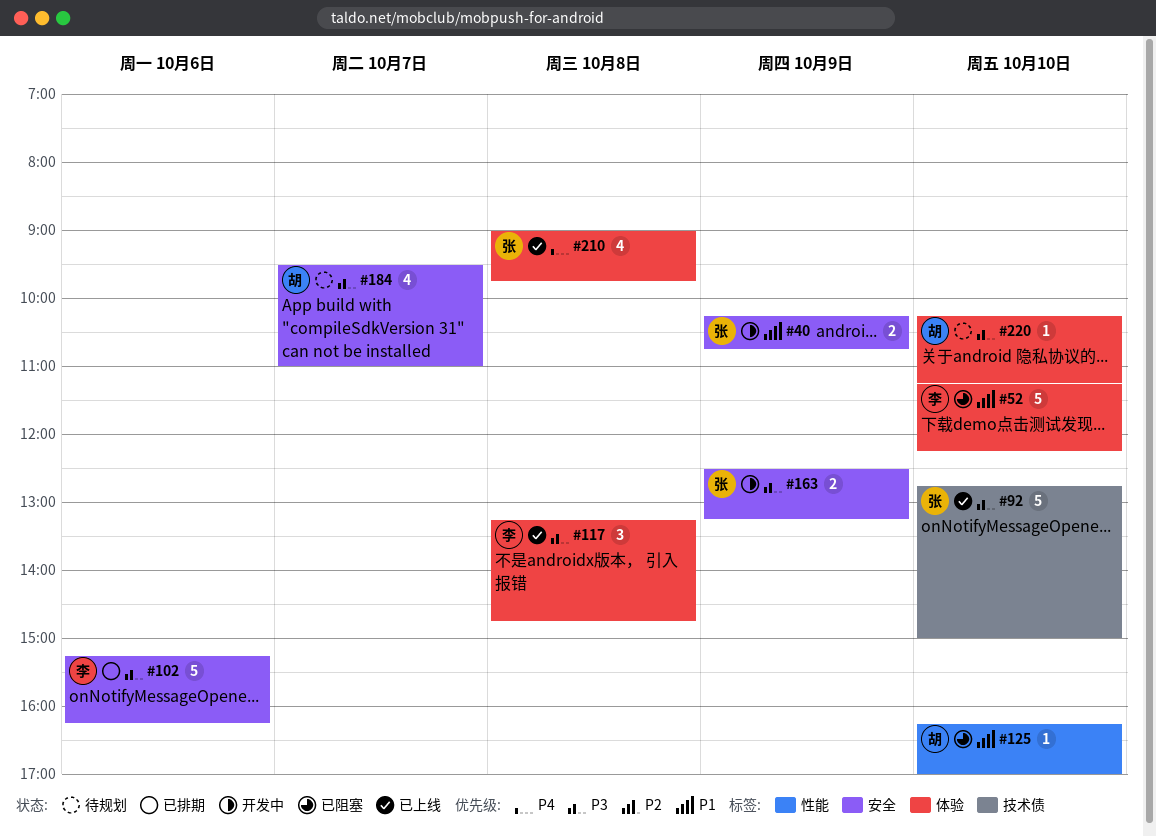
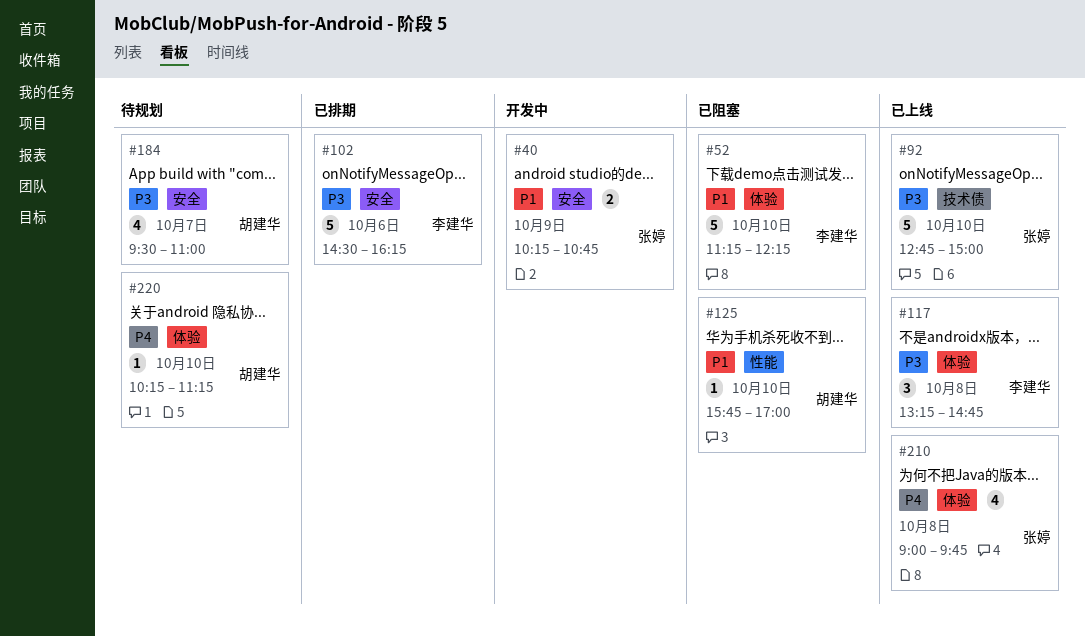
#102, begins: 15:15 -> 14:30
#125, begins: 16:15 -> 15:45
#163: present -> none
#220, priority: P3 -> P4

